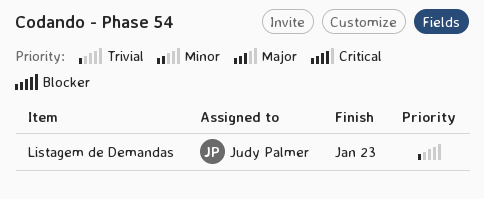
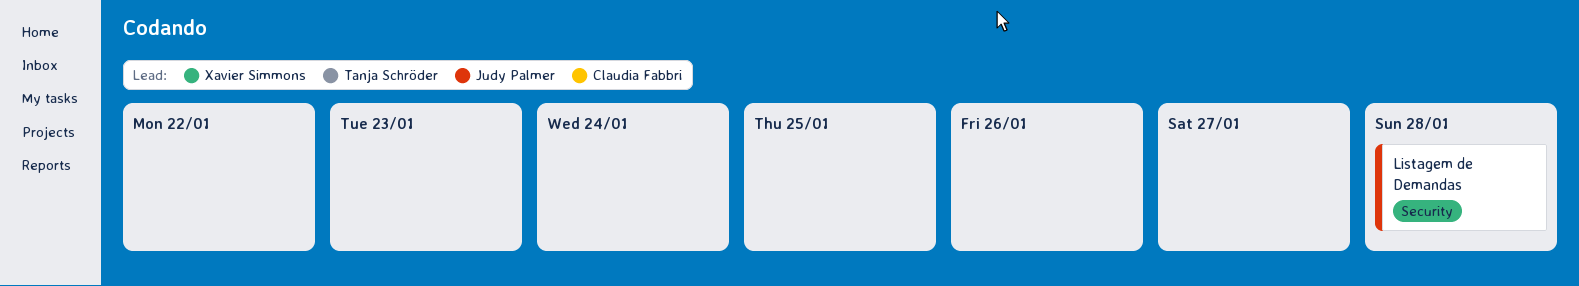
Listagem de Demandas, due: Jan 23 -> Jan 28

